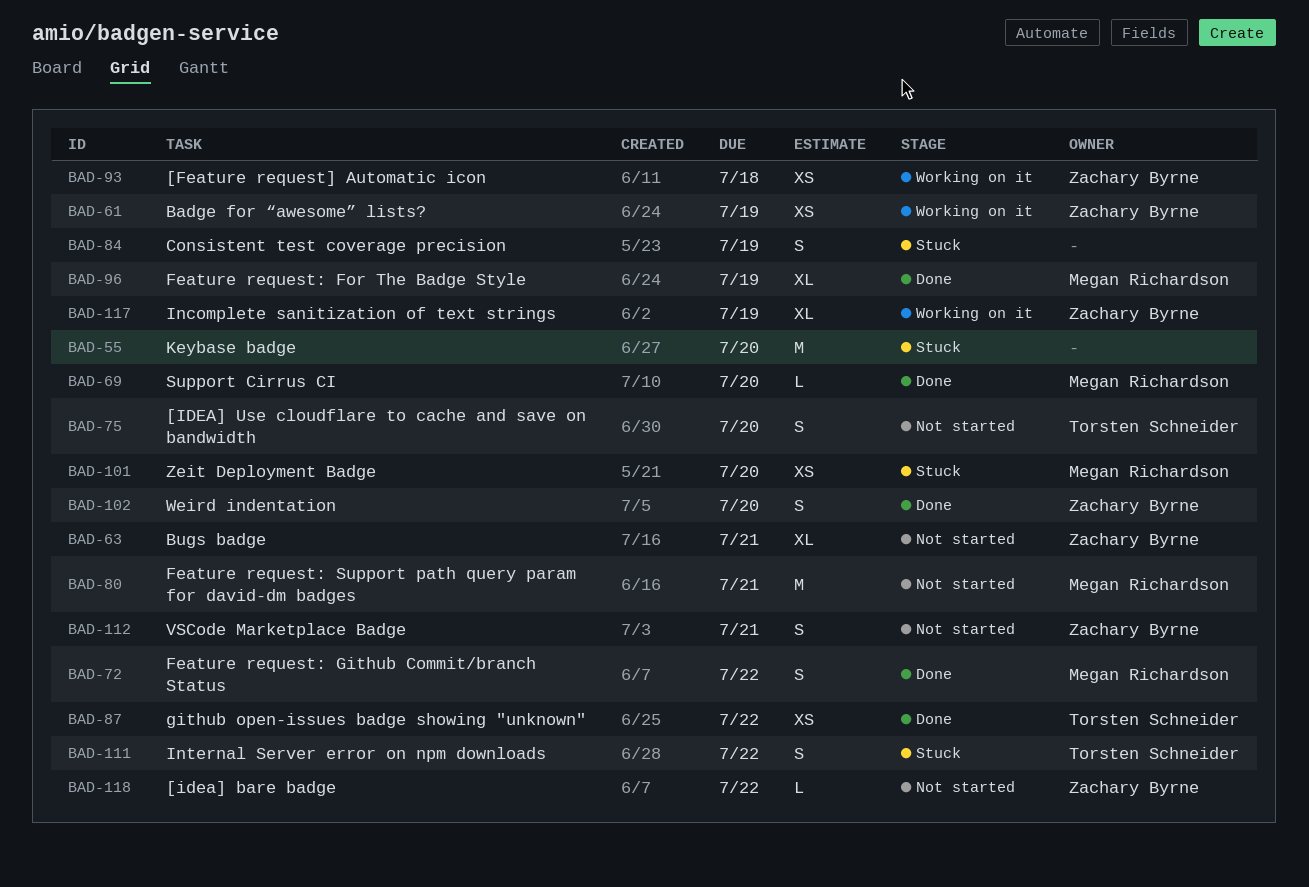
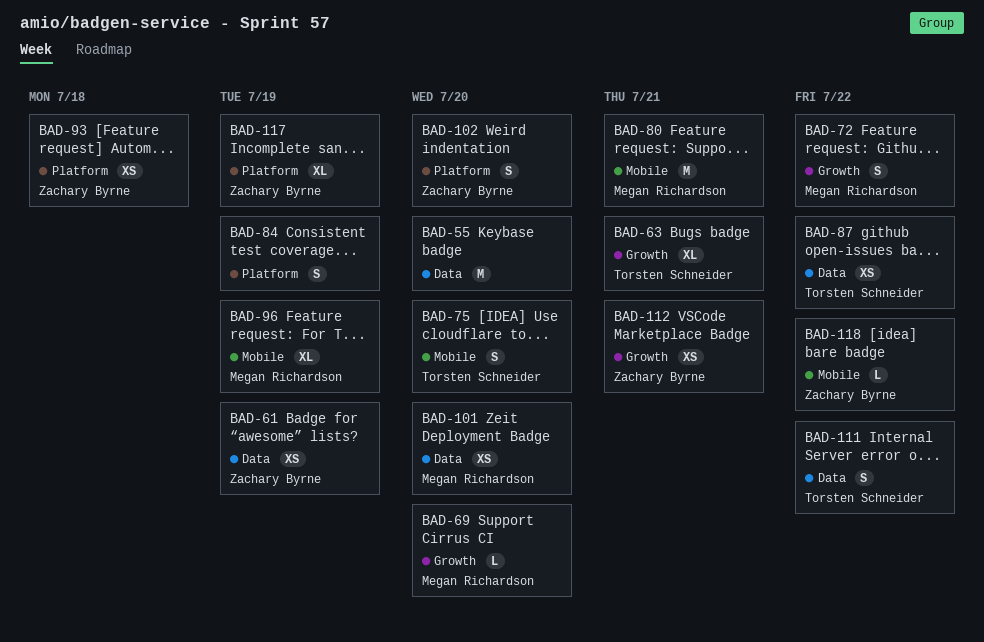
BAD-63, owner: Zachary Byrne -> Torsten Schneider
BAD-112, estimate: S -> XS

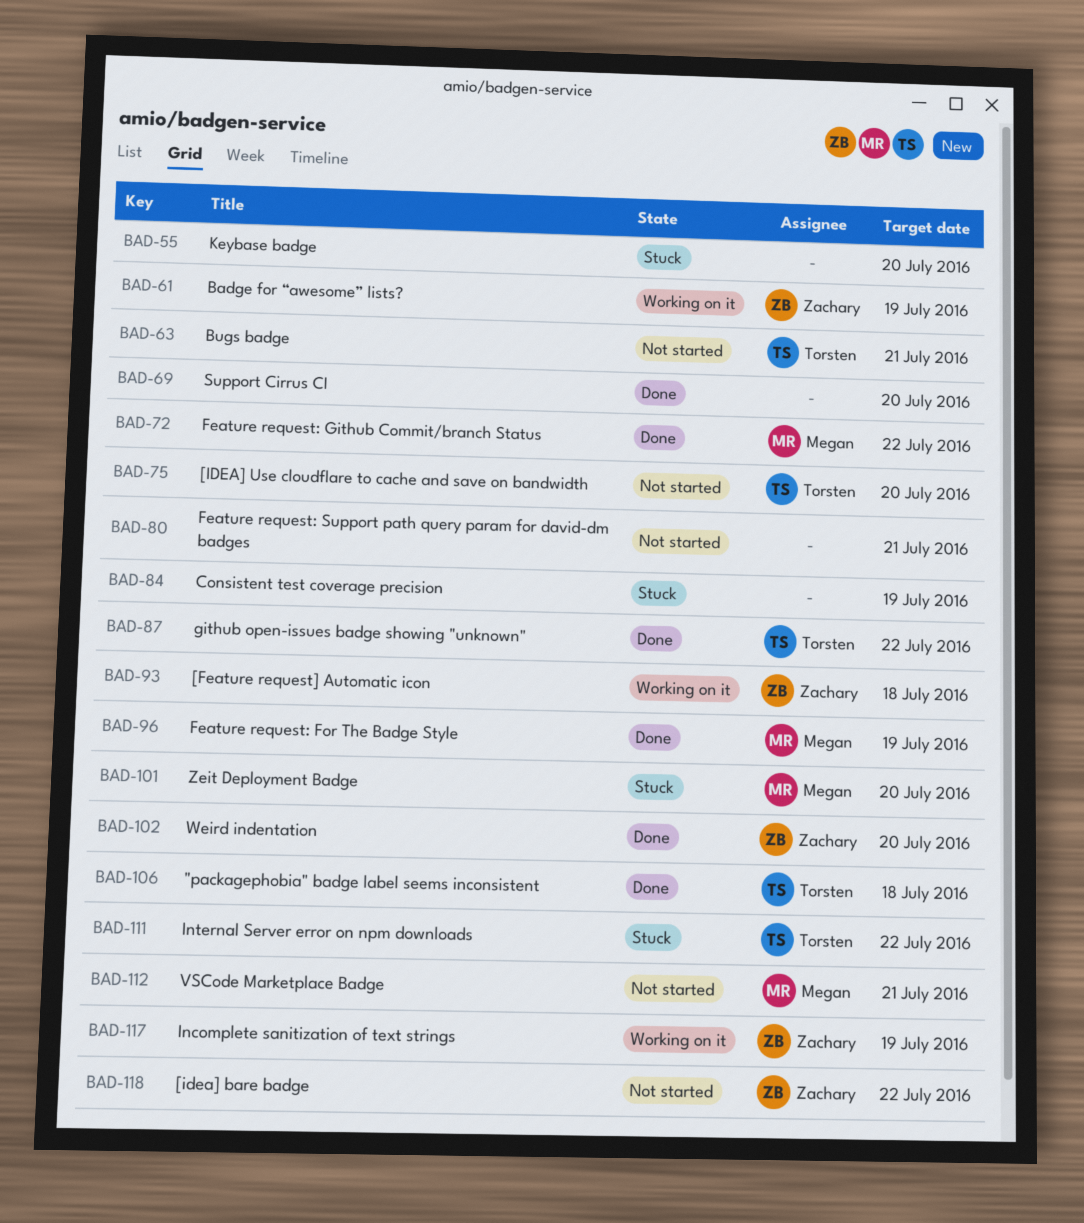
BAD-69, owner: Megan Richardson -> none
BAD-80, owner: Megan Richardson -> none
BAD-106: none -> present
BAD-112, owner: Zachary Byrne -> Megan Richardson

